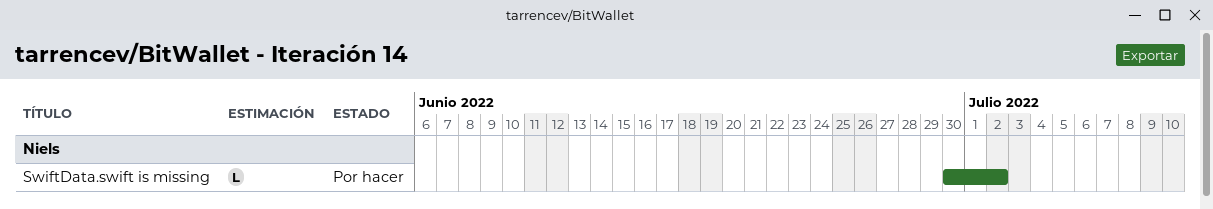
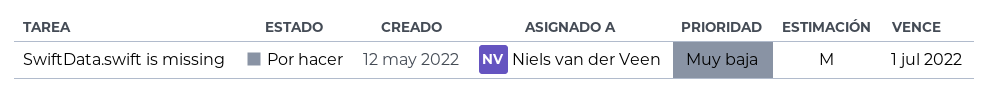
SwiftData.swift is missing, estimate: L -> M
SwiftData.swift is missing, due: Jul 2 -> Jul 1

